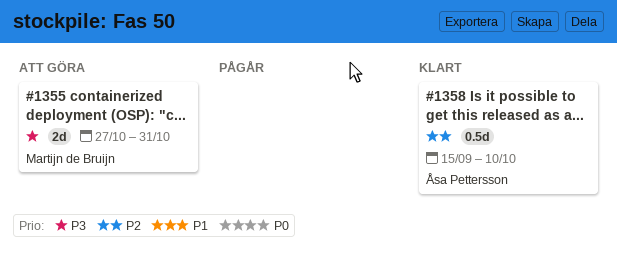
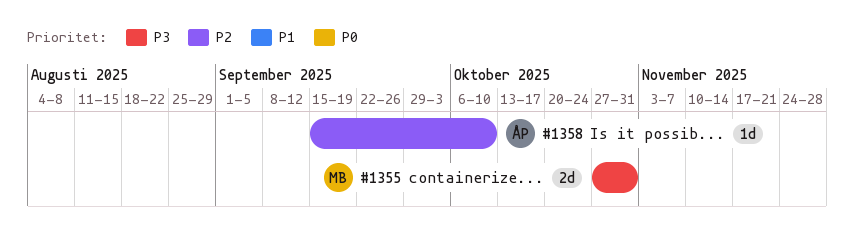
#1358, estimate: 0.5d -> 1d

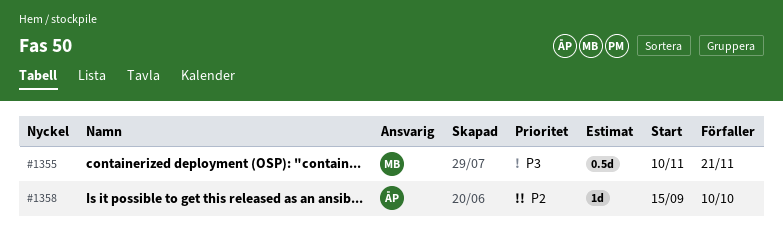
#1355, estimate: 2d -> 0.5d
#1355, start: Oct 27 -> Nov 10
#1355, due: Oct 31 -> Nov 21

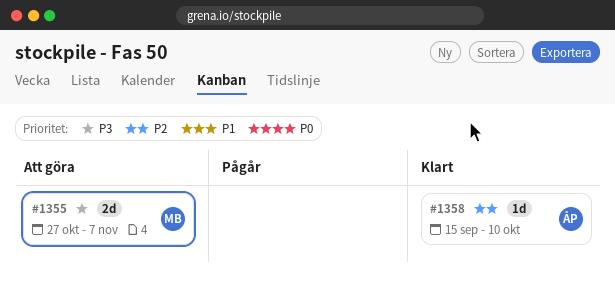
#1355, estimate: 0.5d -> 2d
#1355, start: Nov 10 -> Oct 27
#1355, due: Nov 21 -> Nov 7

